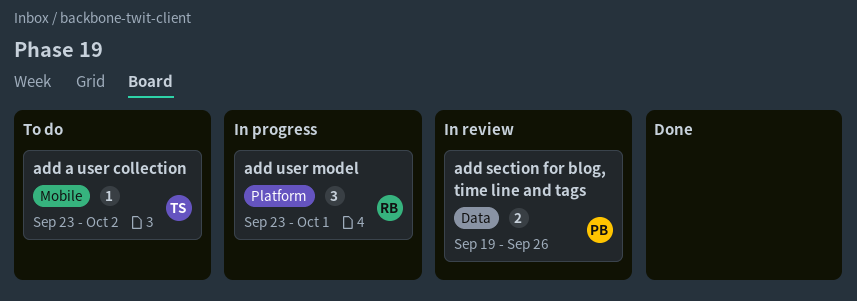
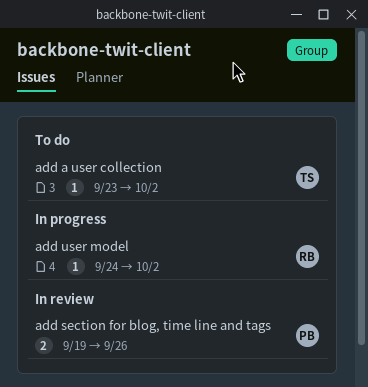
add user model, estimate: 3 -> 1
add user model, start: Sep 23 -> Sep 24
add user model, due: Oct 1 -> Oct 2

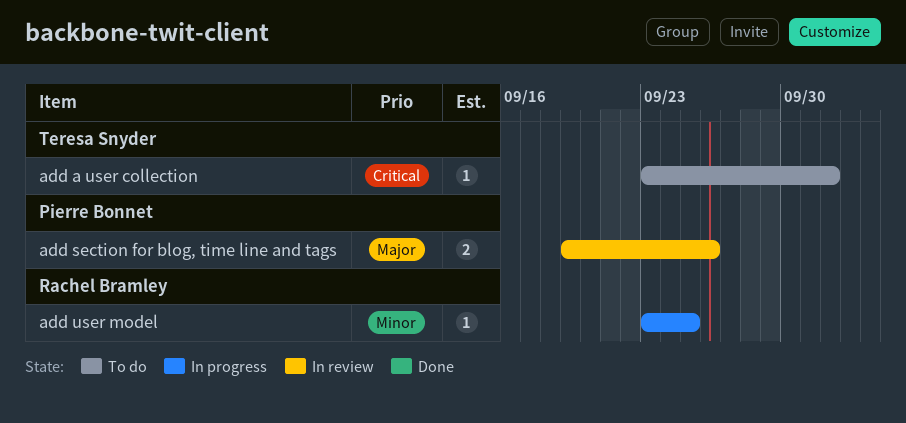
add user model, start: Sep 24 -> Sep 23
add user model, due: Oct 2 -> Sep 25

